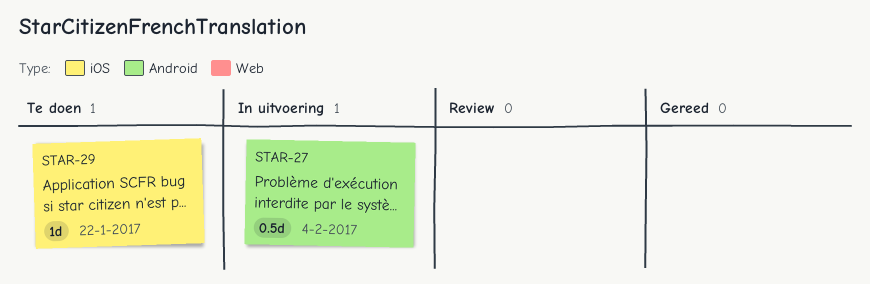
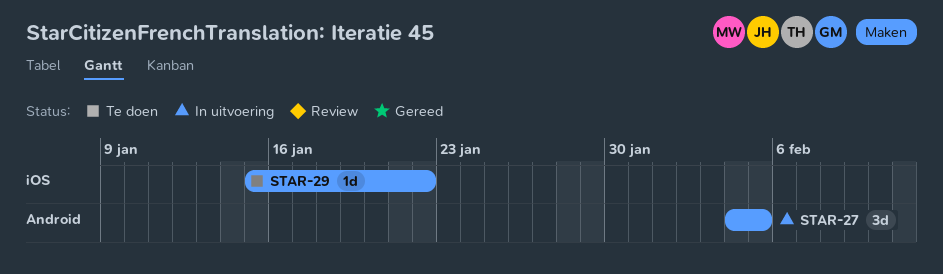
STAR-27, estimate: 0.5d -> 3d
STAR-27, due: Feb 4 -> Feb 5

